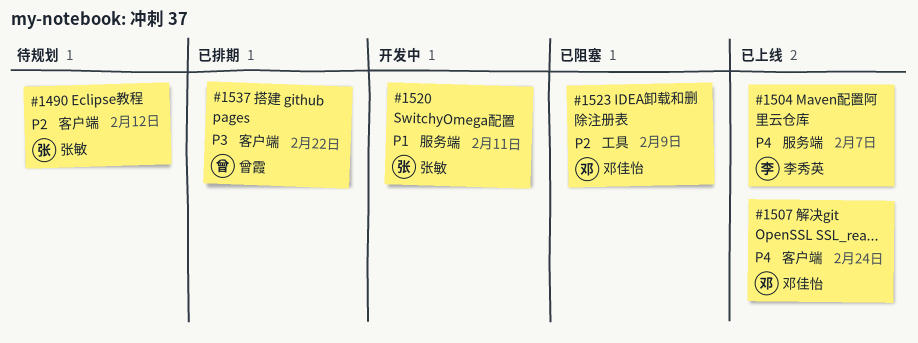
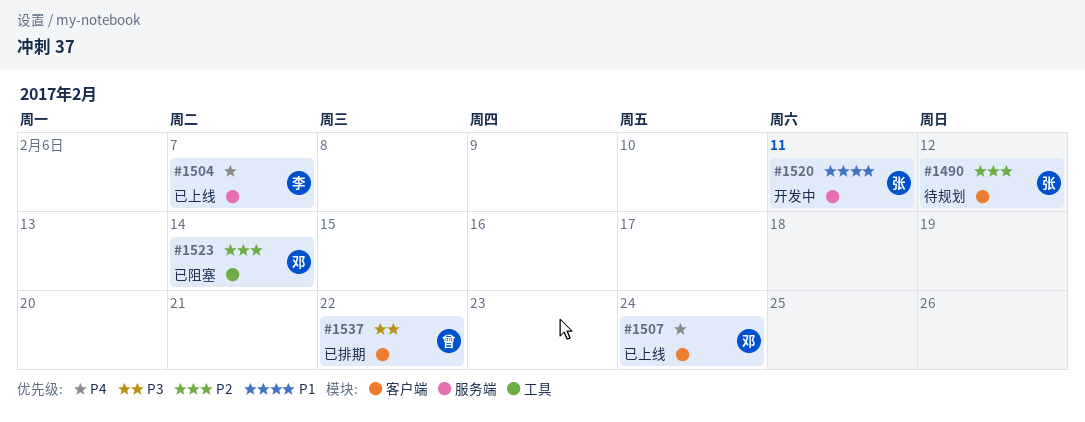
#1523, due: Feb 9 -> Feb 14

